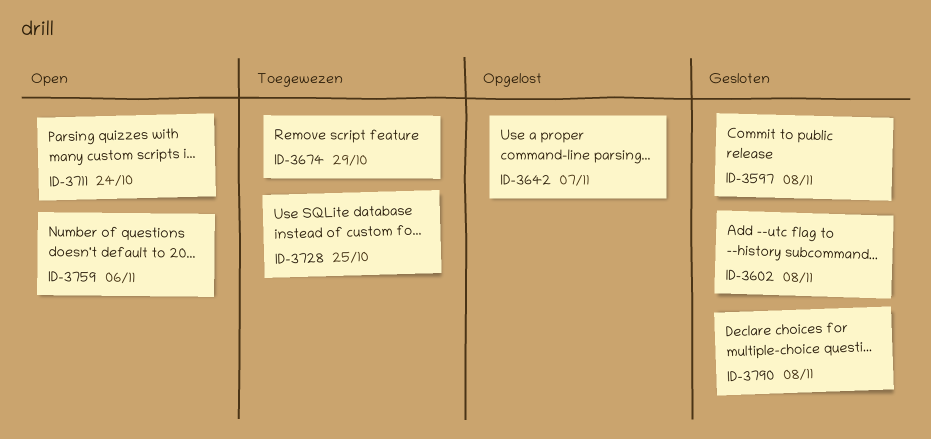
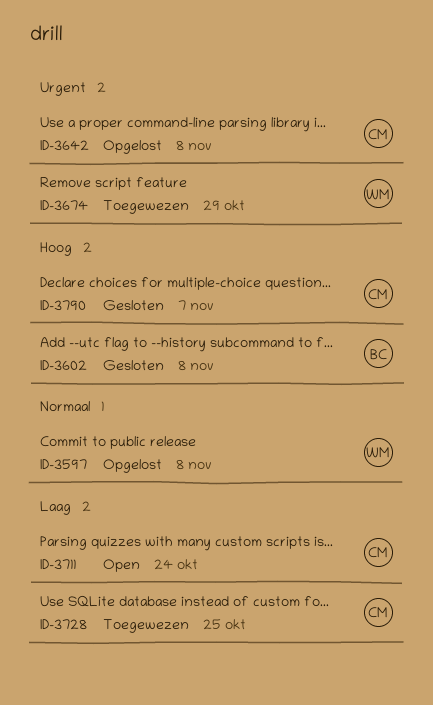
ID-3597, status: Gesloten -> Opgelost
ID-3642, due: Nov 7 -> Nov 8
ID-3759: present -> none
ID-3790, due: Nov 8 -> Nov 7

